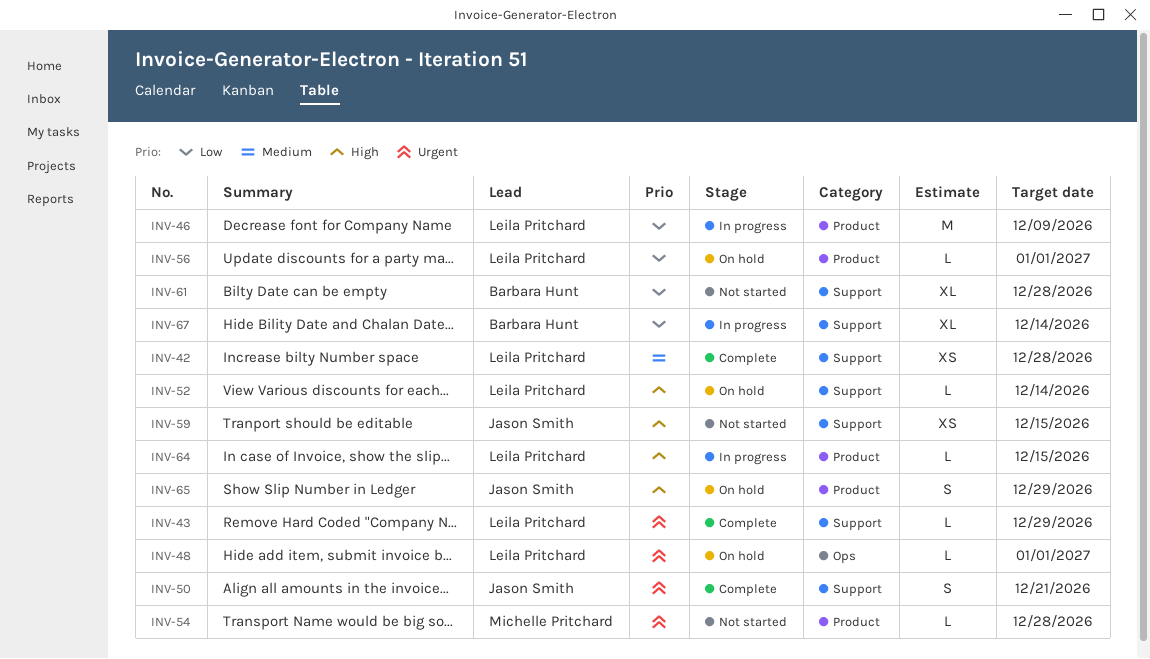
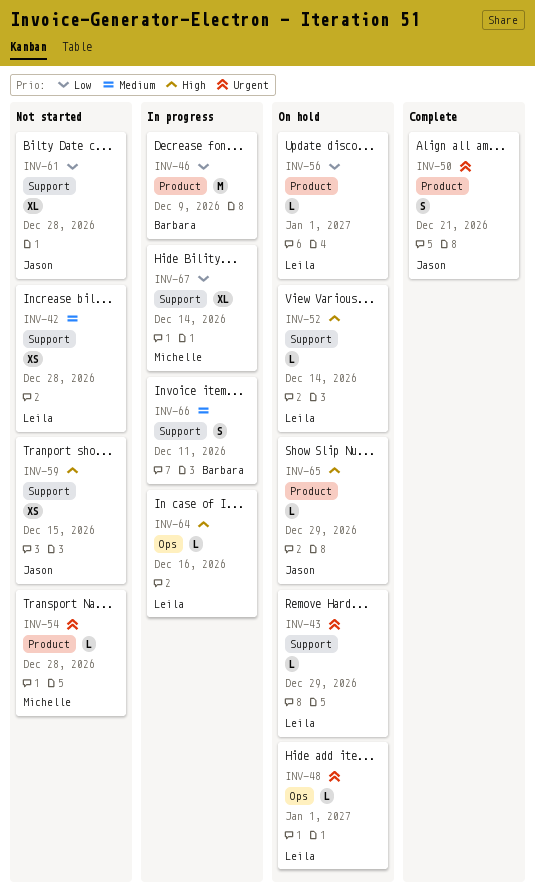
INV-42, status: Complete -> Not started
INV-43, status: Complete -> On hold
INV-46, owner: Leila Pritchard -> Barbara Hunt
INV-50, label: Support -> Product
INV-61, owner: Barbara Hunt -> Jason Smith
INV-64, label: Product -> Ops
INV-64, due: Dec 15 -> Dec 16
INV-65, estimate: S -> L
INV-66: none -> present
INV-67, owner: Barbara Hunt -> Michelle Pritchard

